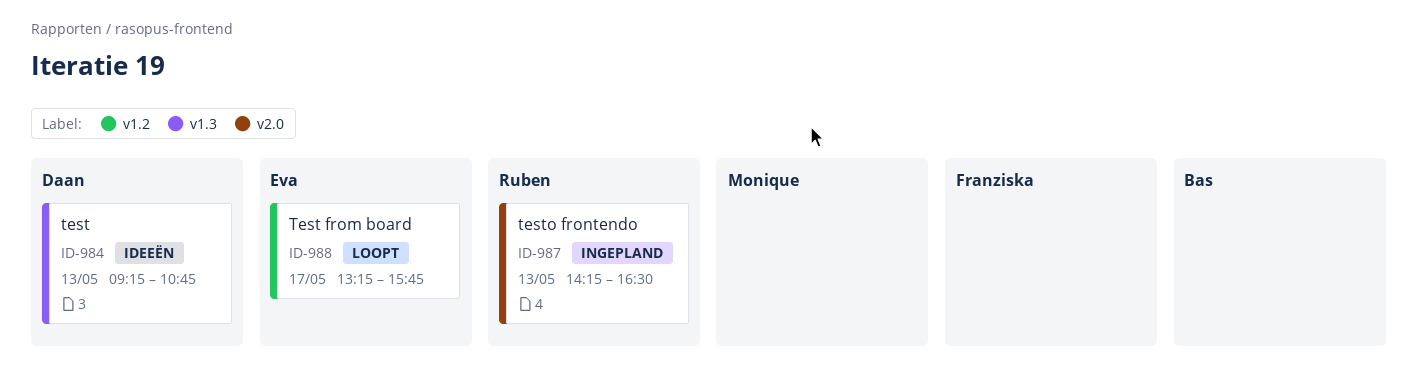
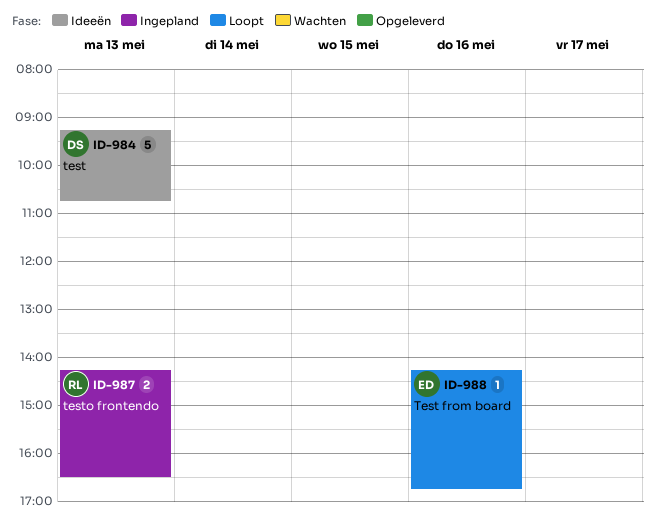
ID-988, day: May 17 -> May 16
ID-988, begins: 13:15 -> 14:15
ID-988, ends: 15:45 -> 16:45

